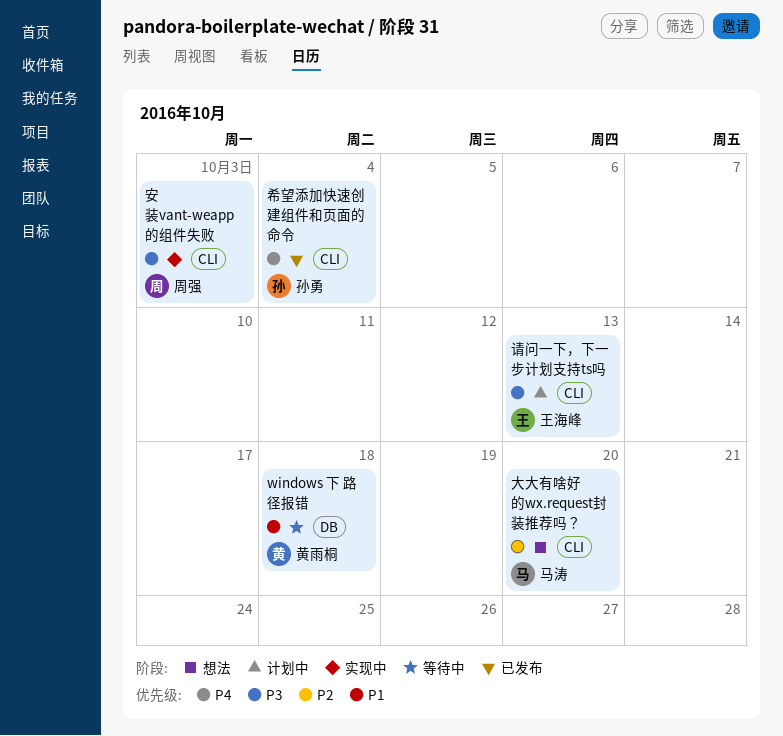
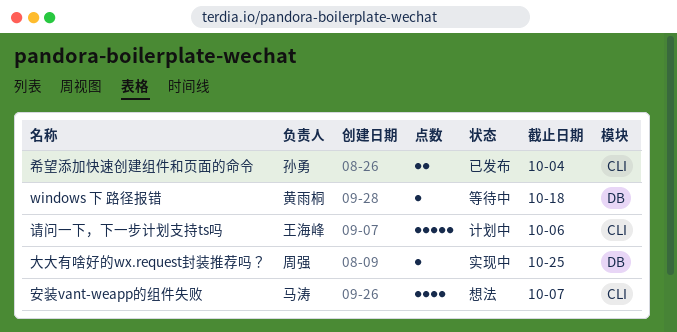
大大有啥好的wx.request封装推荐吗？, status: 想法 -> 实现中
大大有啥好的wx.request封装推荐吗？, owner: 马涛 -> 周强
大大有啥好的wx.request封装推荐吗？, label: CLI -> DB
大大有啥好的wx.request封装推荐吗？, due: Oct 20 -> Oct 25
安装vant-weapp的组件失败, status: 实现中 -> 想法
安装vant-weapp的组件失败, owner: 周强 -> 马涛
安装vant-weapp的组件失败, due: Oct 3 -> Oct 7
请问一下，下一步计划支持ts吗, due: Oct 13 -> Oct 6

